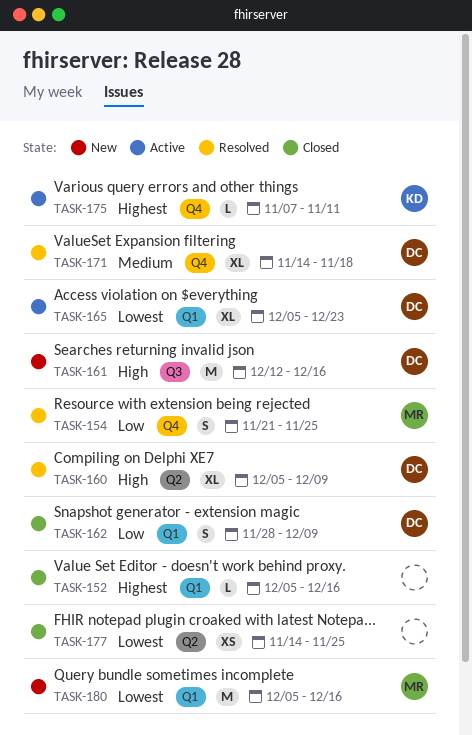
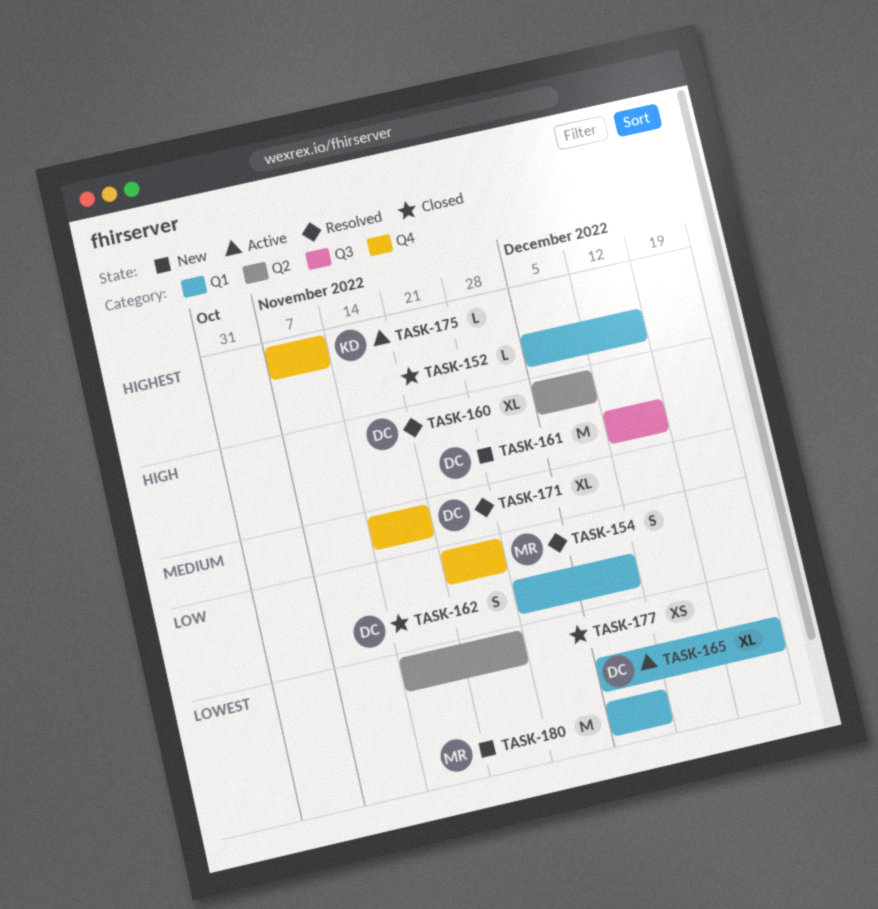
TASK-180, due: Dec 16 -> Dec 9

